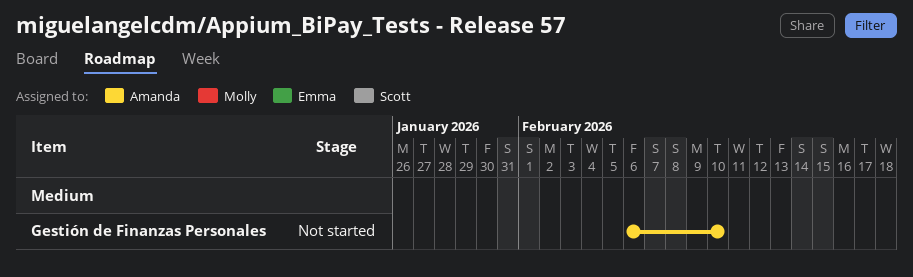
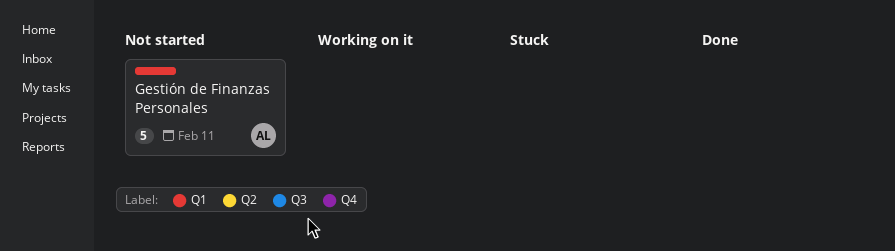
Gestión de Finanzas Personales, due: Feb 10 -> Feb 11

